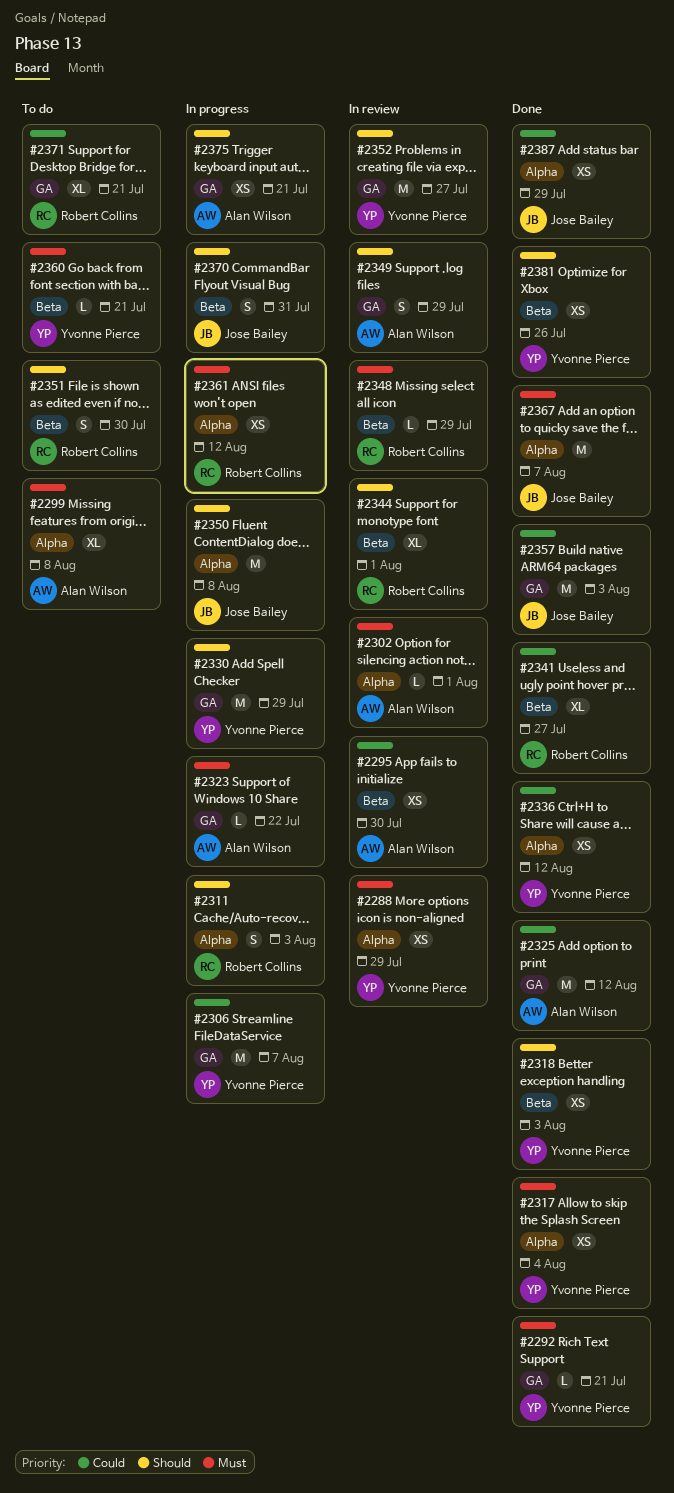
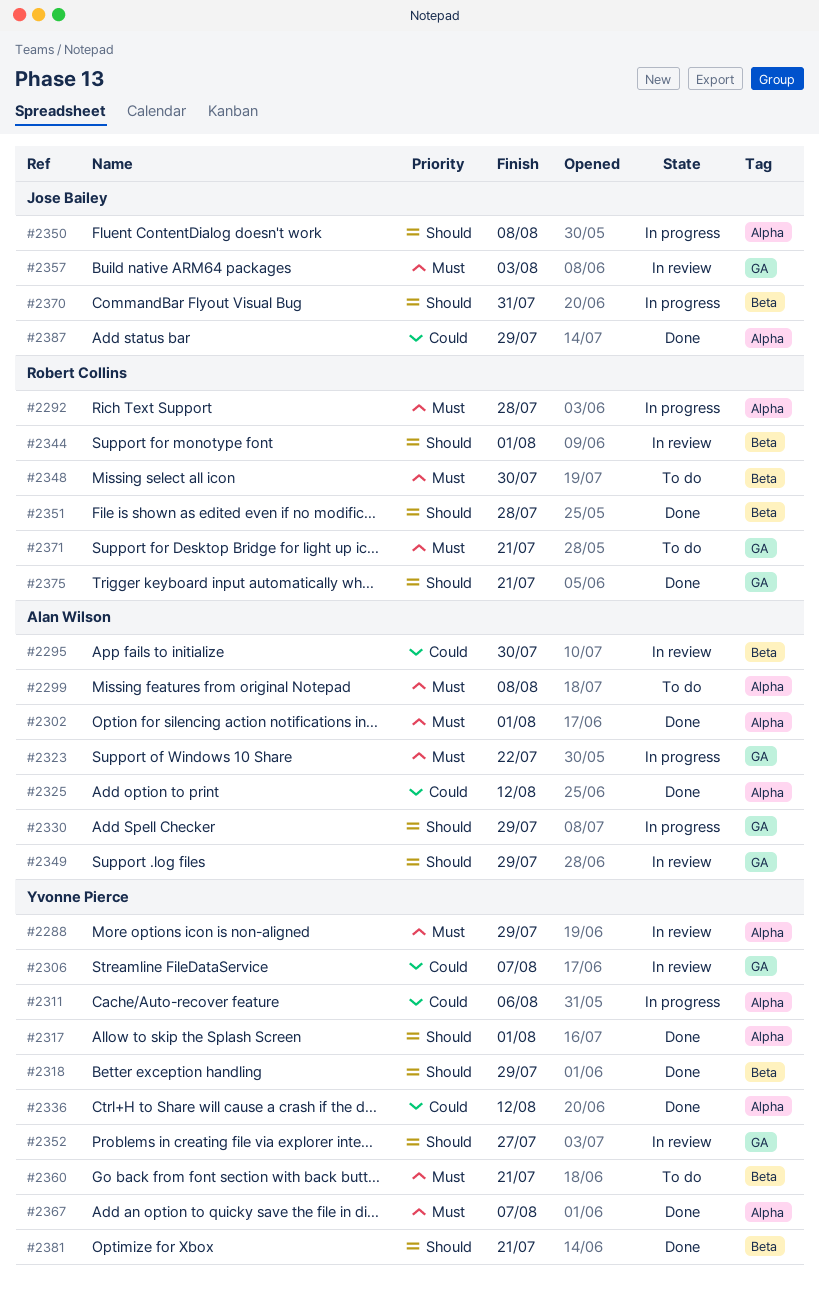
#2292, status: Done -> In progress
#2292, owner: Yvonne Pierce -> Robert Collins
#2292, label: GA -> Alpha
#2292, due: Jul 21 -> Jul 28
#2302, status: In review -> Done
#2306, status: In progress -> In review
#2311, owner: Robert Collins -> Yvonne Pierce
#2311, priority: Should -> Could
#2311, due: Aug 3 -> Aug 6
#2317, priority: Must -> Should
#2317, due: Aug 4 -> Aug 1
#2318, due: Aug 3 -> Jul 29
#2325, label: GA -> Alpha
#2330, owner: Yvonne Pierce -> Alan Wilson
#2341: present -> none
#2348, status: In review -> To do
#2348, due: Jul 29 -> Jul 30
#2351, status: To do -> Done
#2351, due: Jul 30 -> Jul 28
#2357, status: Done -> In review
#2357, priority: Could -> Must
#2361: present -> none
#2367, owner: Jose Bailey -> Yvonne Pierce
#2371, priority: Could -> Must
#2375, status: In progress -> Done
#2375, owner: Alan Wilson -> Robert Collins
#2381, due: Jul 26 -> Jul 21

